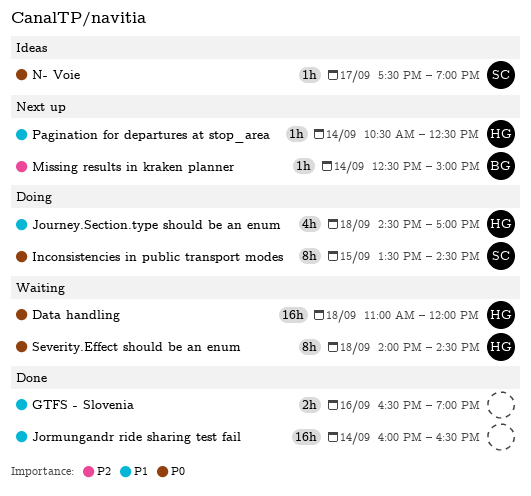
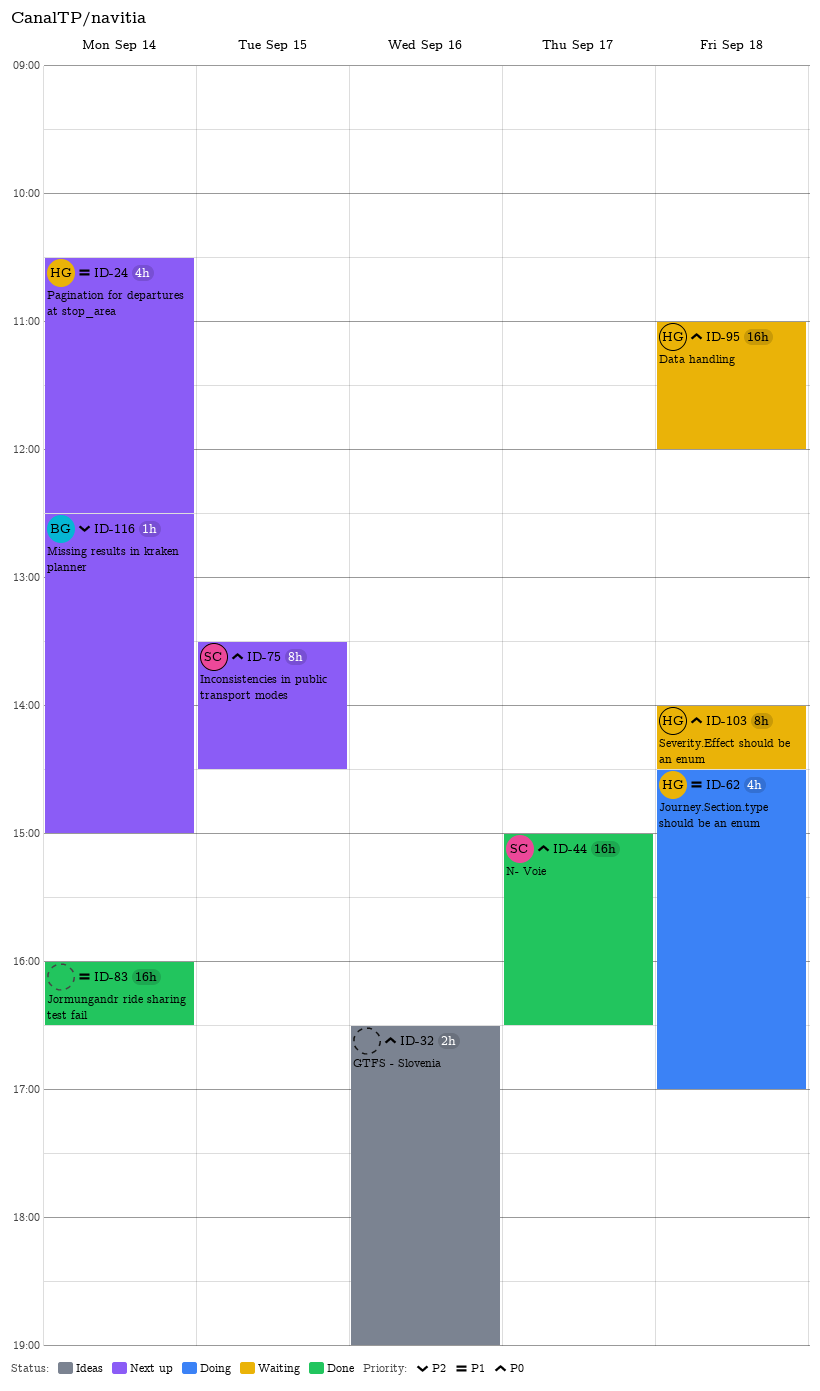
GTFS - Slovenia, status: Done -> Ideas
GTFS - Slovenia, priority: P1 -> P0
Inconsistencies in public transport modes, status: Doing -> Next up
N- Voie, status: Ideas -> Done
N- Voie, estimate: 1h -> 16h
N- Voie, begins: 17:30 -> 15:00
N- Voie, ends: 19:00 -> 16:30
Pagination for departures at stop_area, estimate: 1h -> 4h

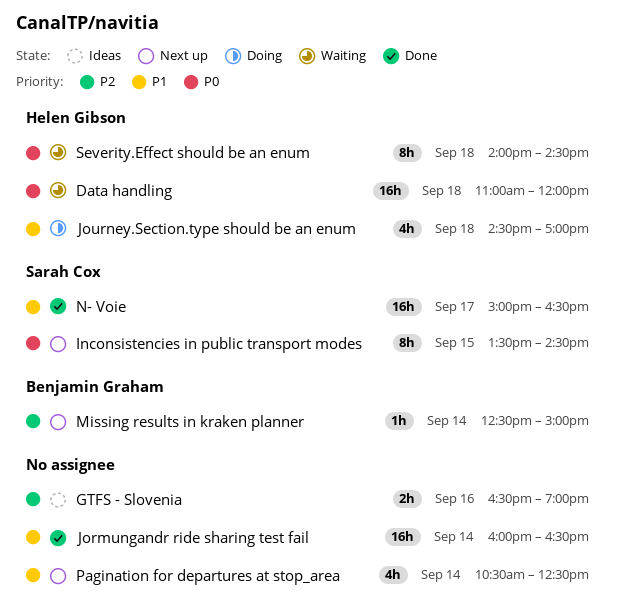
GTFS - Slovenia, priority: P0 -> P2
N- Voie, priority: P0 -> P1
Pagination for departures at stop_area, owner: Helen Gibson -> none

